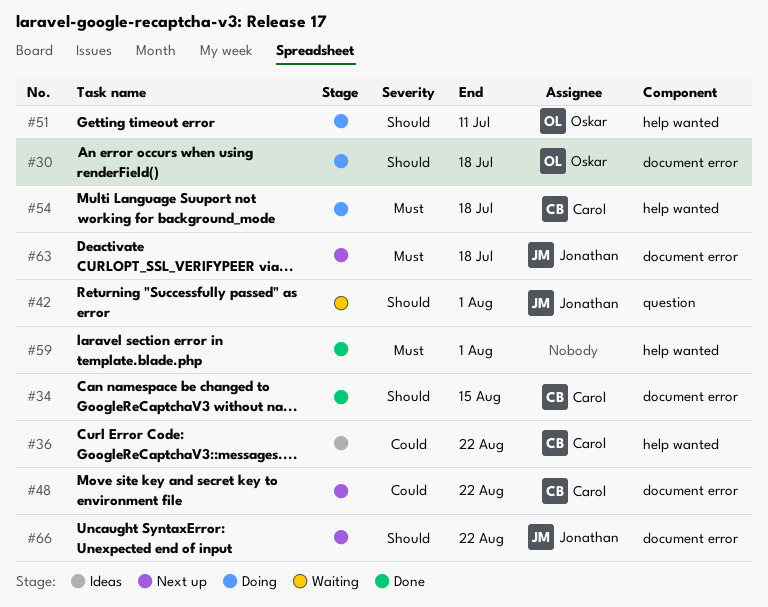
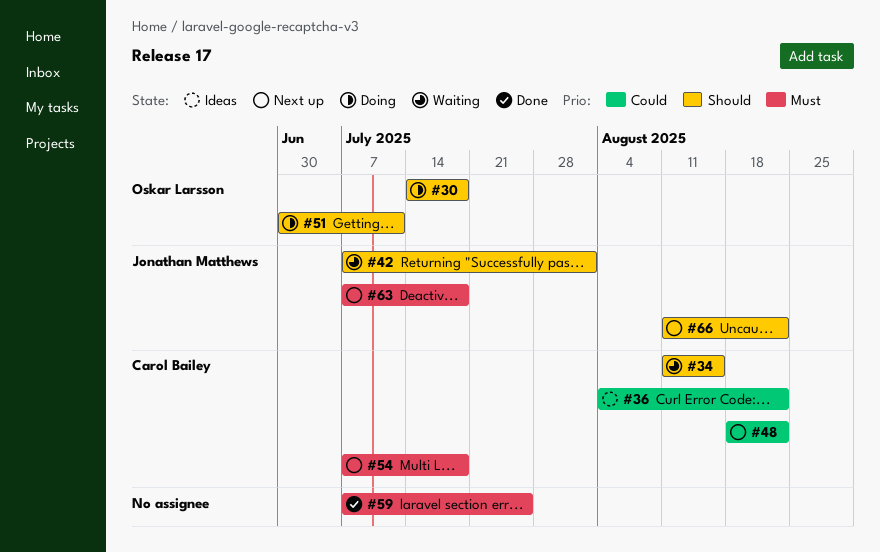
#34, status: Done -> Waiting
#54, status: Doing -> Next up
#59, due: Aug 1 -> Jul 25

